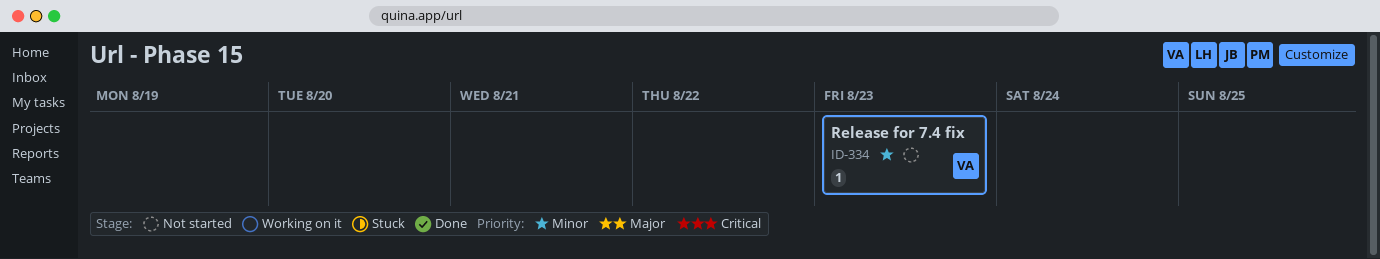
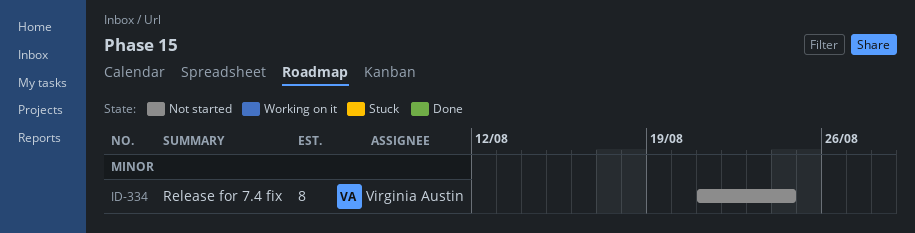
ID-334, estimate: 1 -> 8
ID-334, due: Aug 23 -> Aug 24

